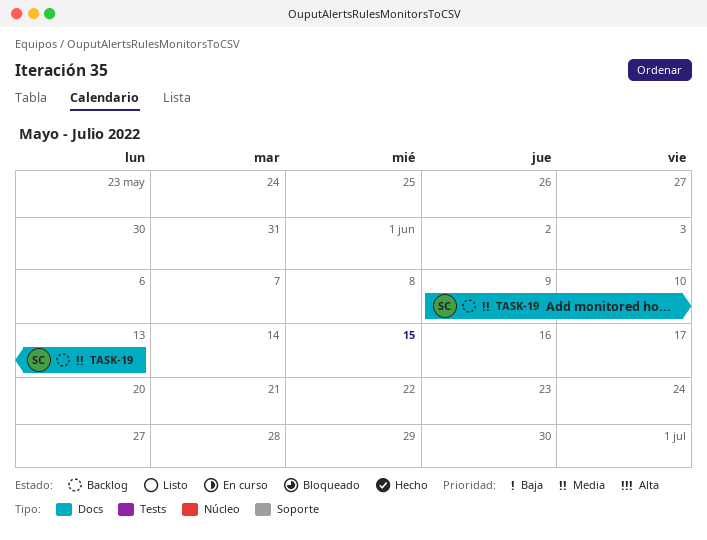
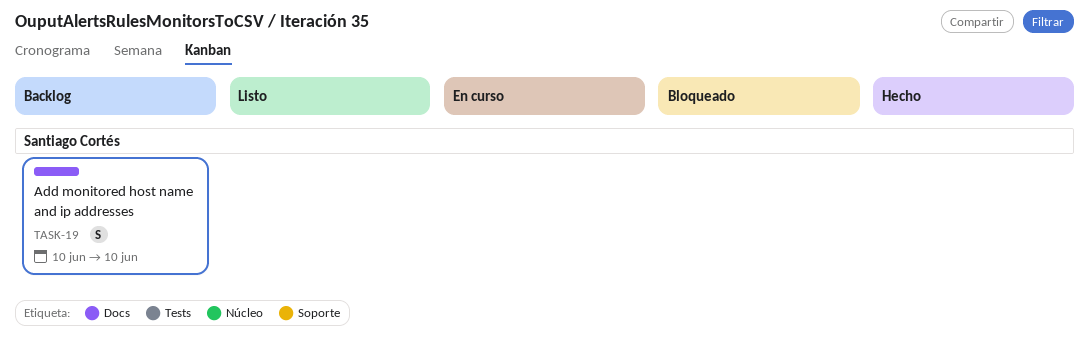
TASK-19, start: Jun 9 -> Jun 10
TASK-19, due: Jun 13 -> Jun 10

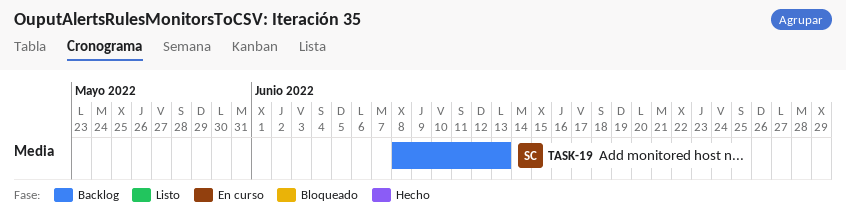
TASK-19, start: Jun 10 -> Jun 8
TASK-19, due: Jun 10 -> Jun 13

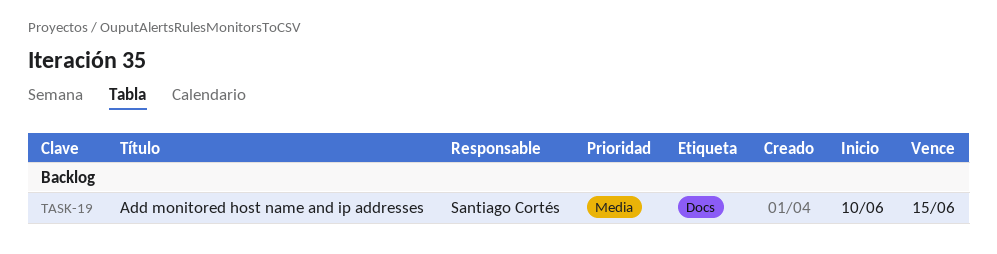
TASK-19, start: Jun 8 -> Jun 10
TASK-19, due: Jun 13 -> Jun 15

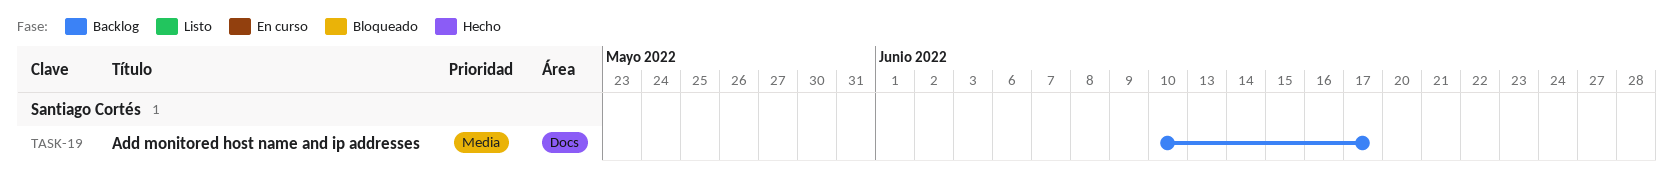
TASK-19, due: Jun 15 -> Jun 17

